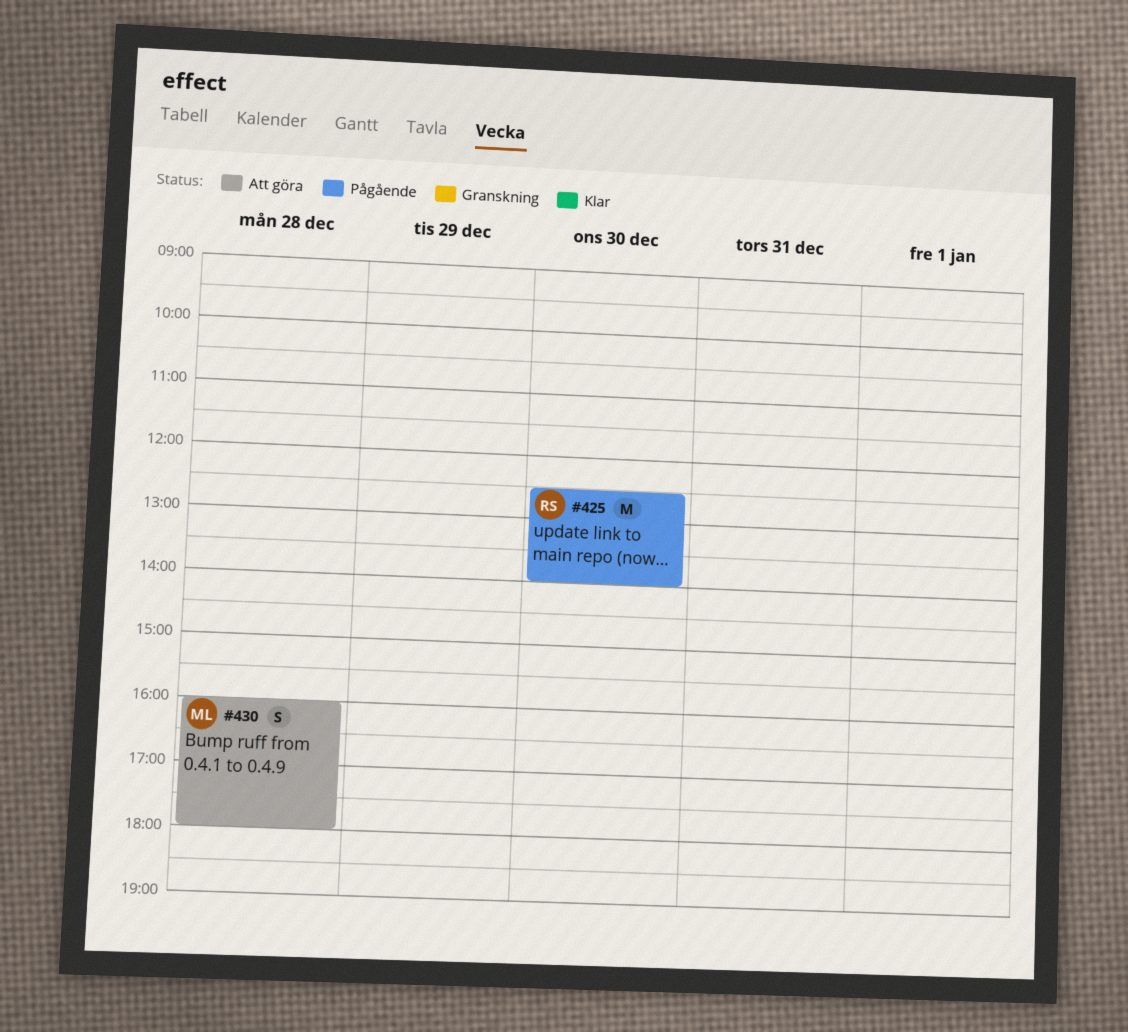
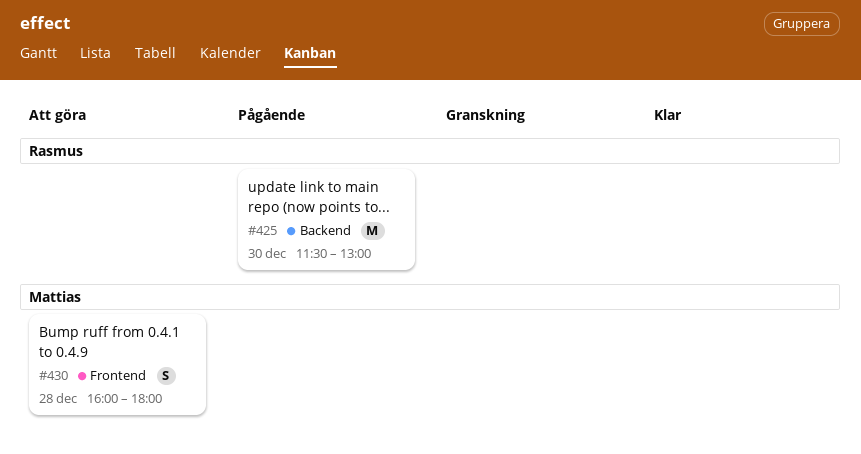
#425, begins: 12:30 -> 11:30
#425, ends: 14:00 -> 13:00

